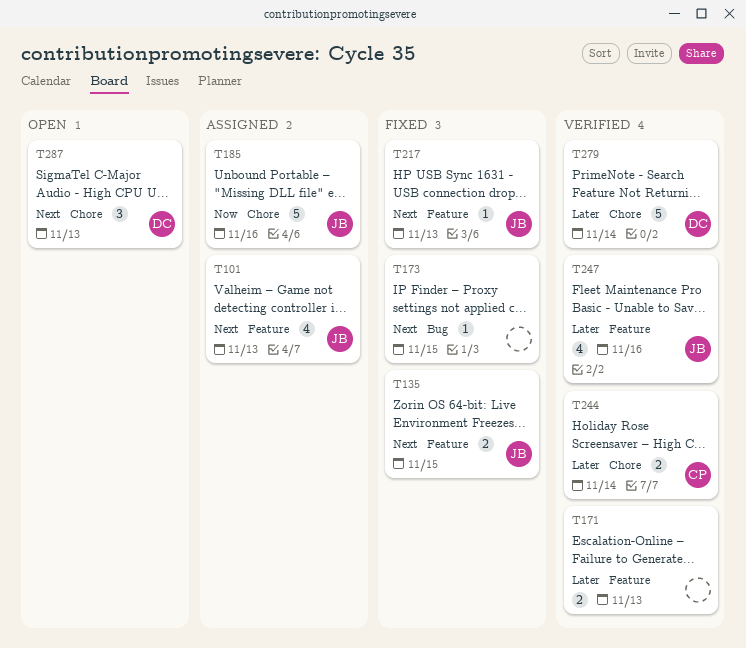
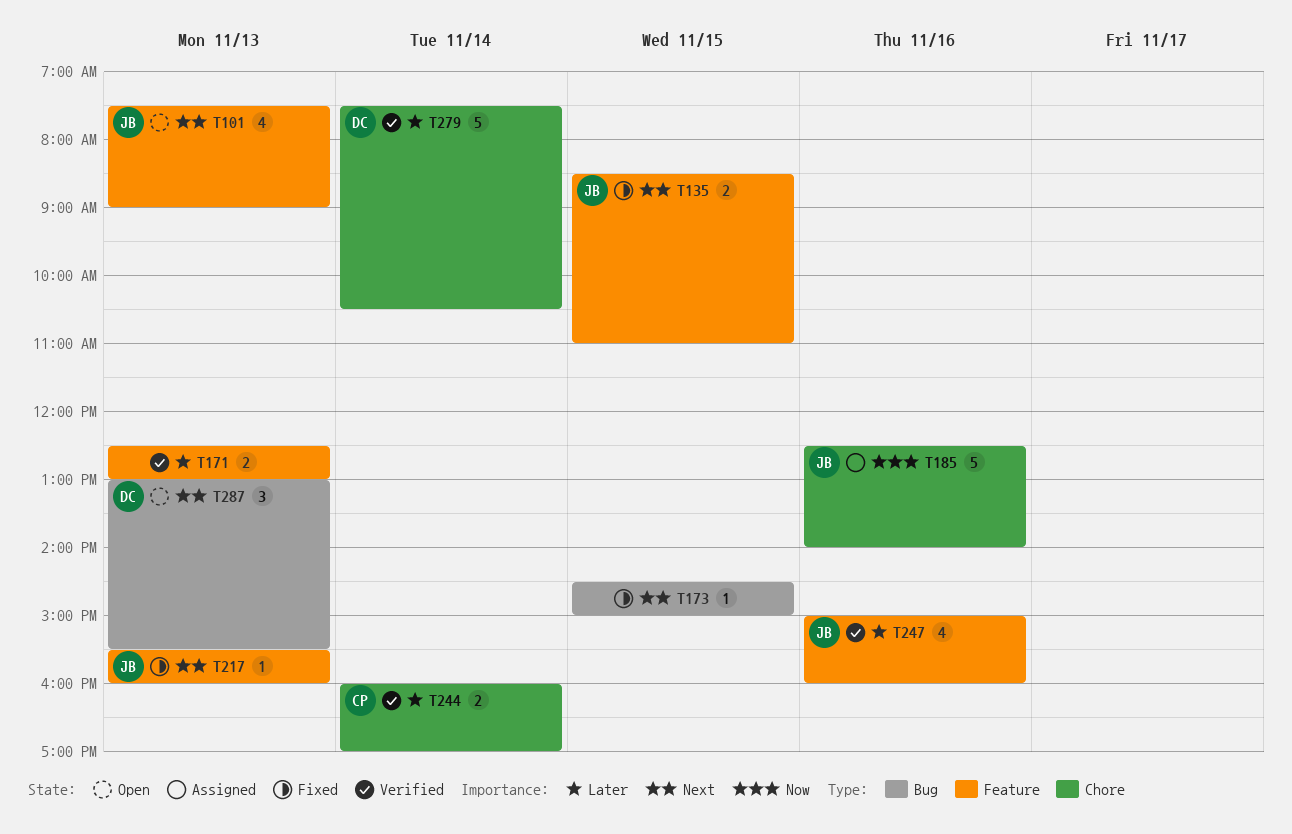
T101, status: Assigned -> Open
T287, label: Chore -> Bug

